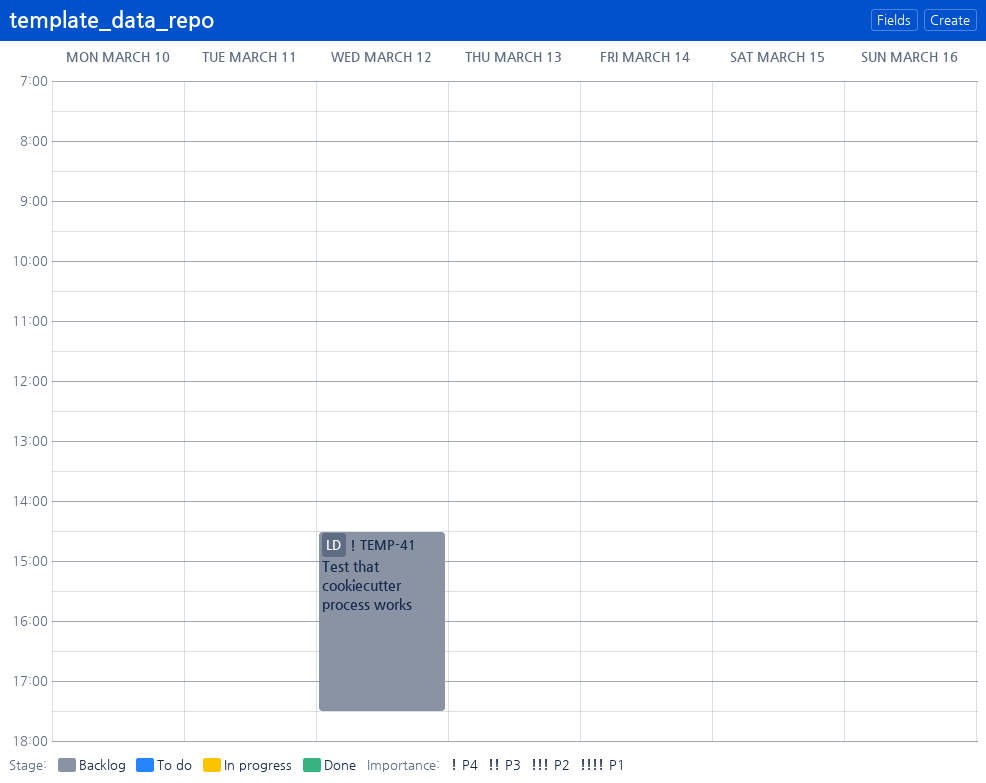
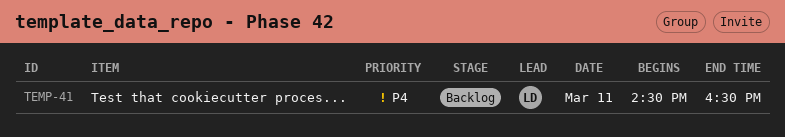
TEMP-41, day: Mar 12 -> Mar 11
TEMP-41, ends: 17:30 -> 16:30

